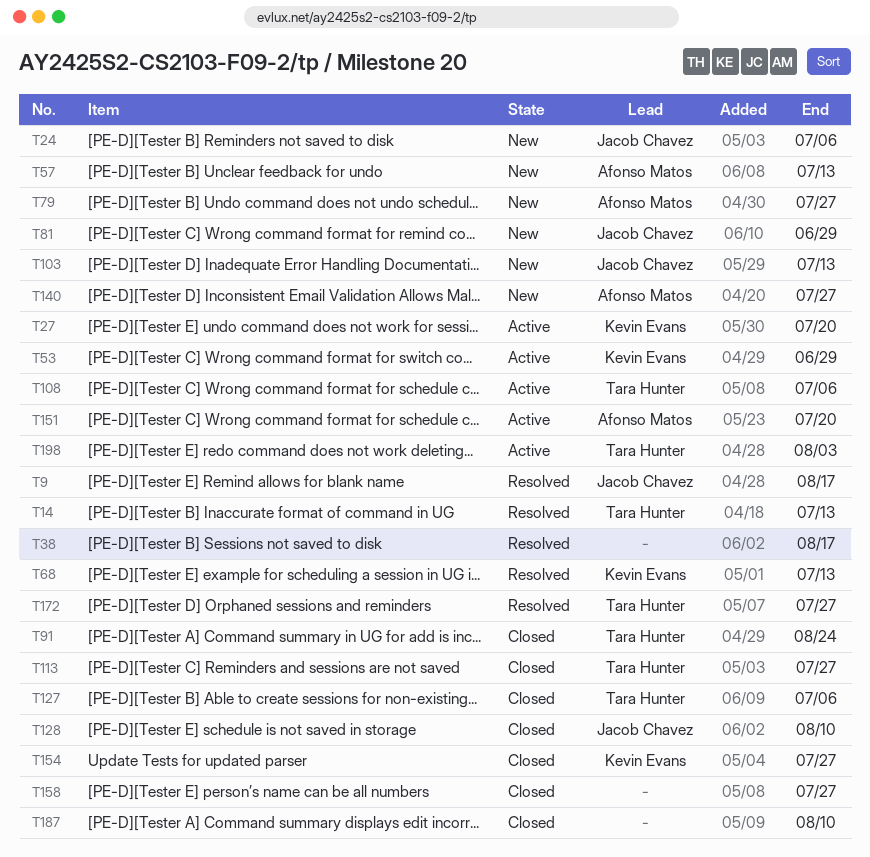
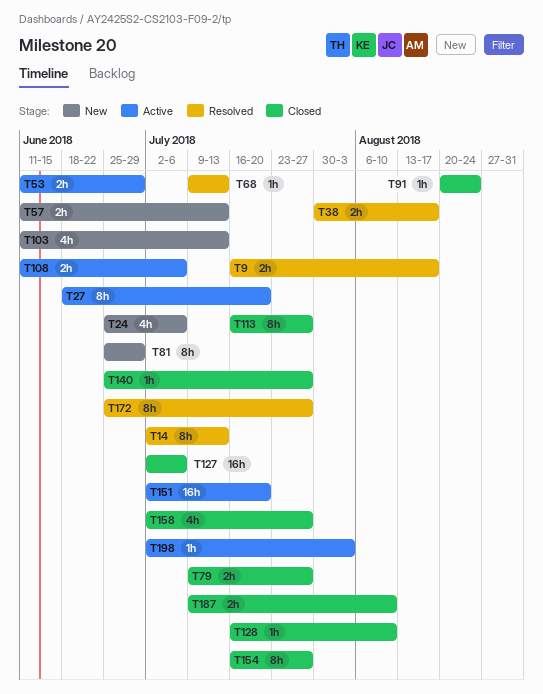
T79, status: New -> Closed
T140, status: New -> Closed

